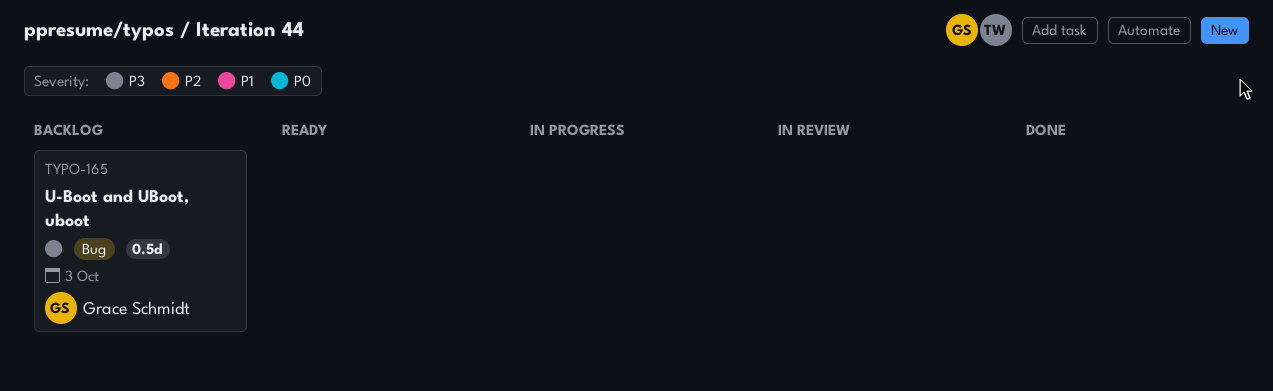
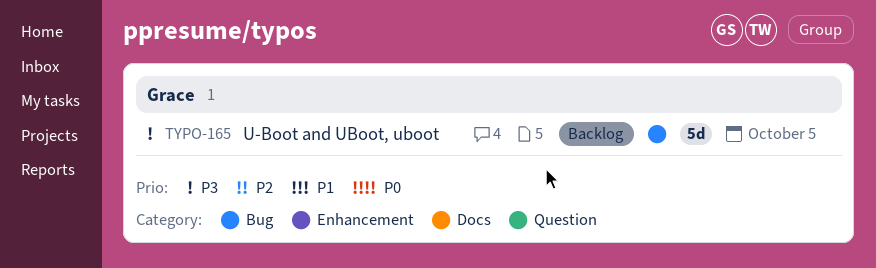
TYPO-165, estimate: 0.5d -> 5d
TYPO-165, due: Oct 3 -> Oct 5

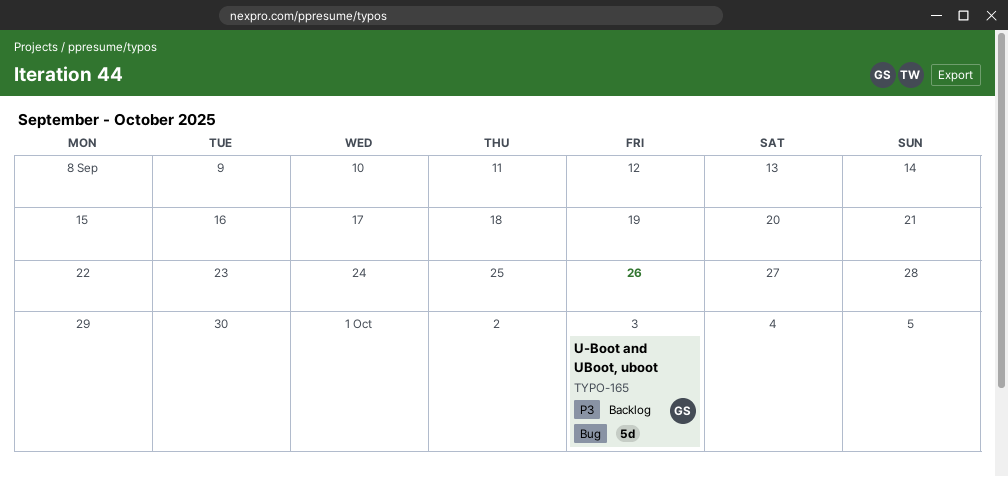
TYPO-165, due: Oct 5 -> Oct 3

